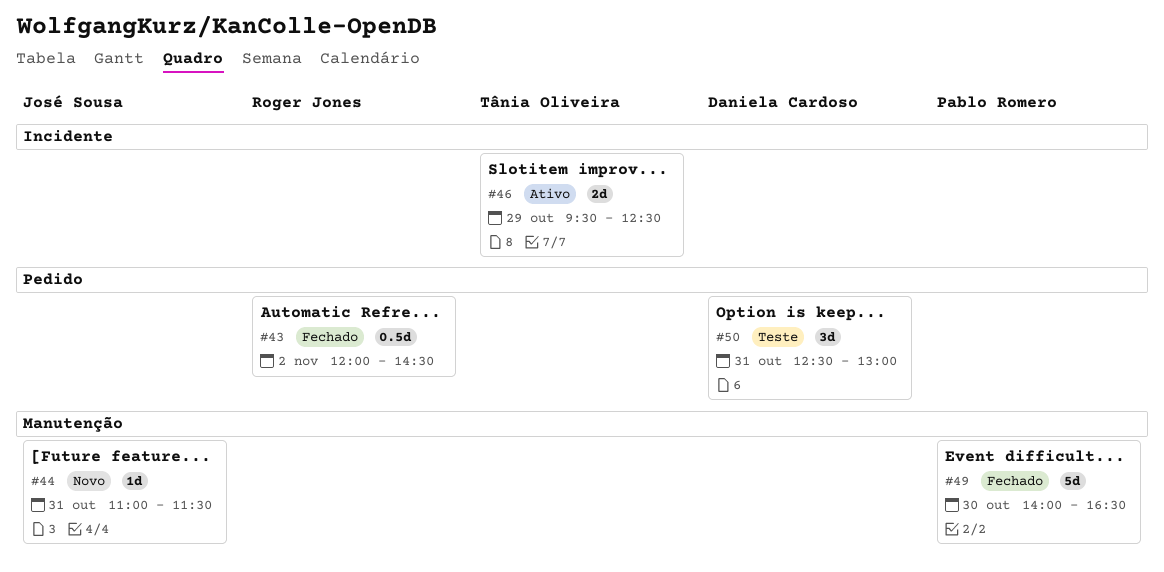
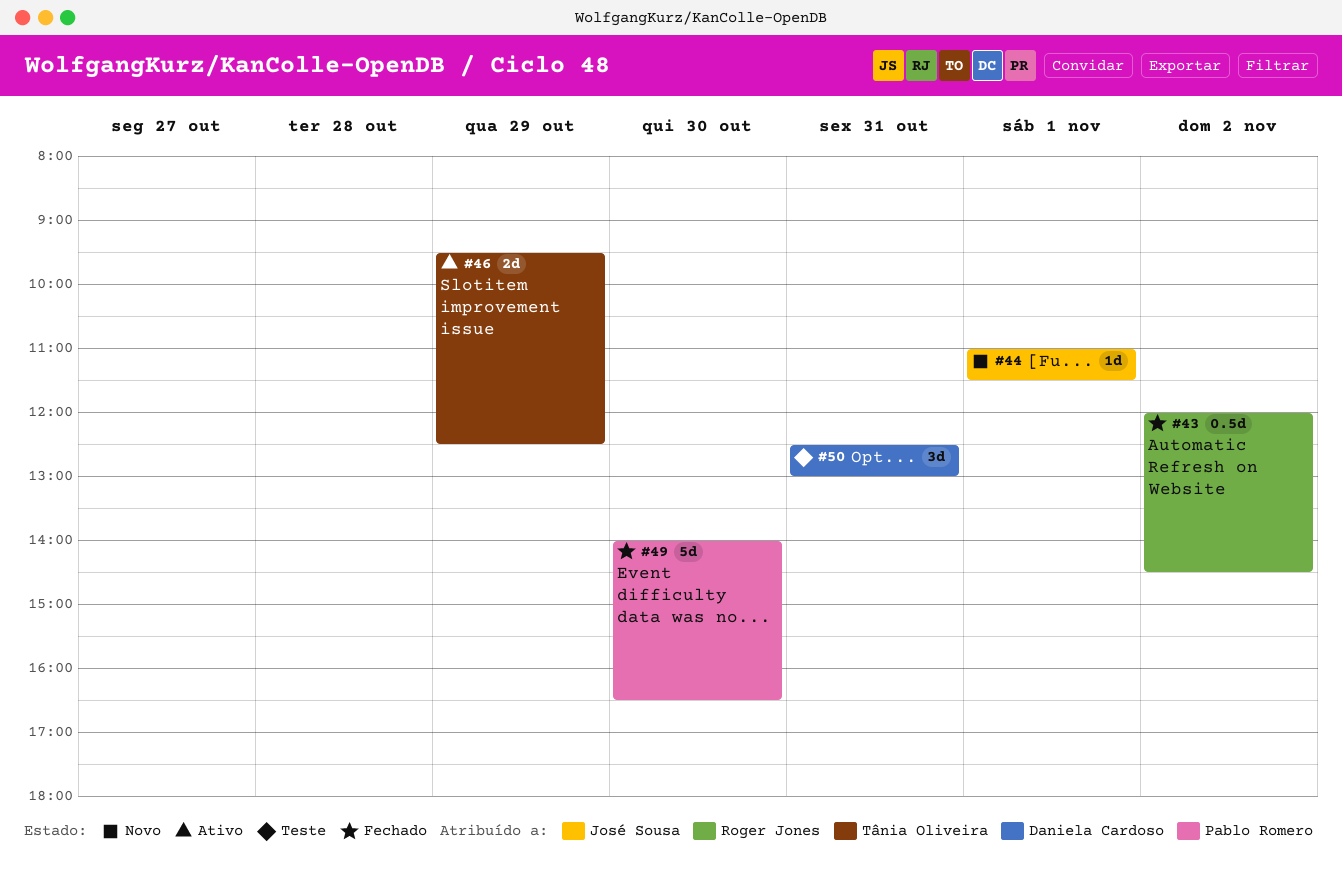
#44, day: Oct 31 -> Nov 1

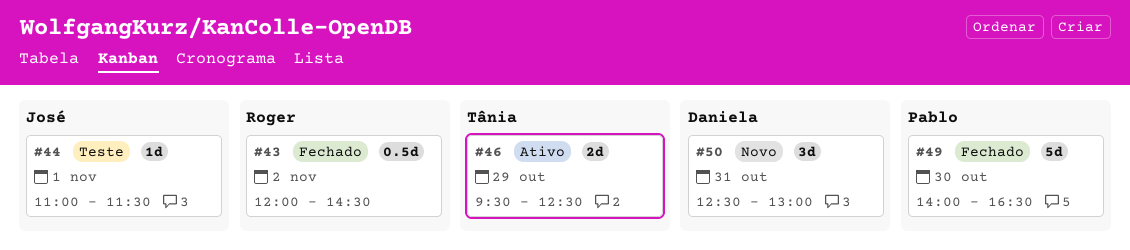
#44, status: Novo -> Teste
#50, status: Teste -> Novo

